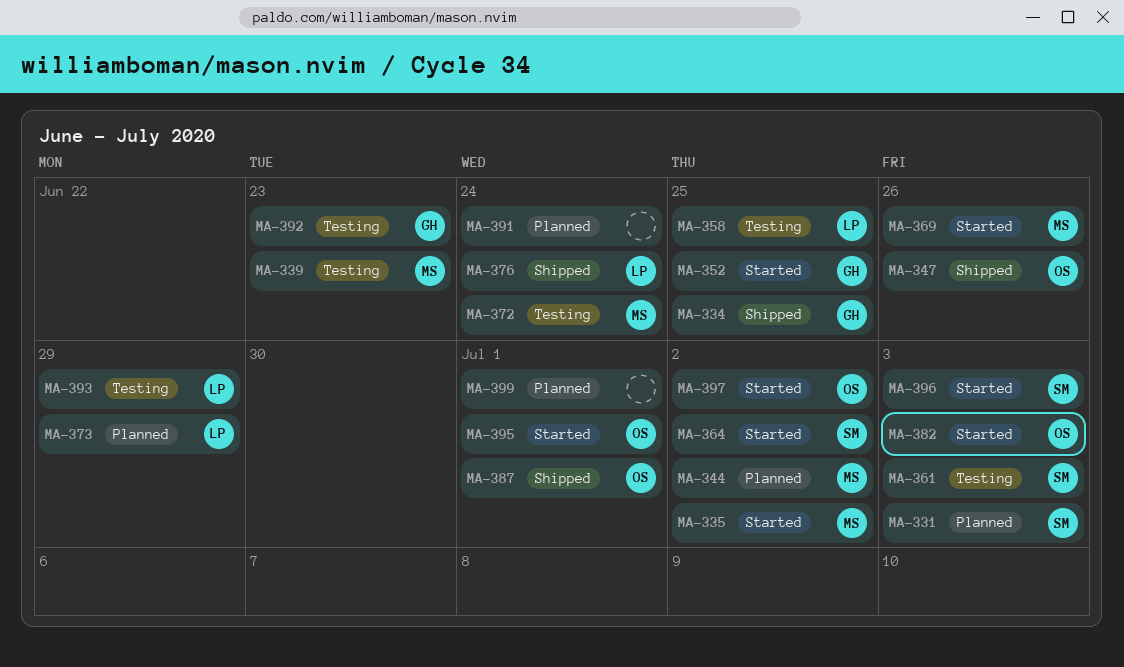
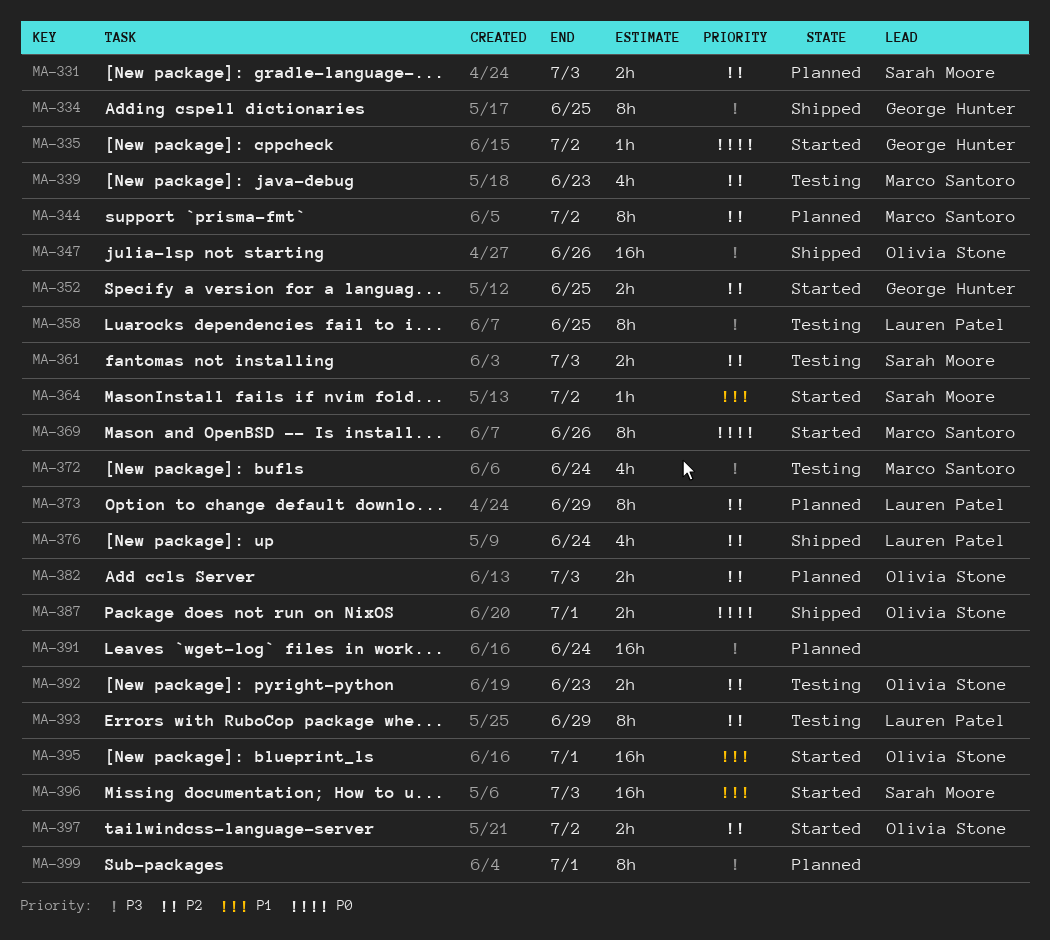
MA-335, owner: Marco Santoro -> George Hunter
MA-382, status: Started -> Planned
MA-392, owner: George Hunter -> Olivia Stone

